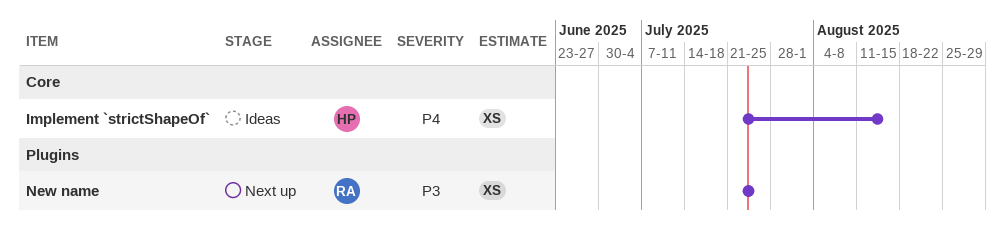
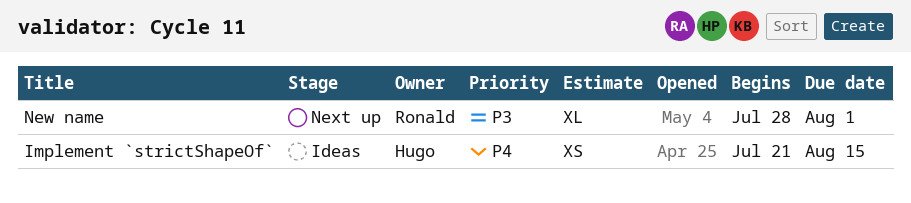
New name, estimate: XS -> XL
New name, start: Jul 21 -> Jul 28
New name, due: Jul 25 -> Aug 1

